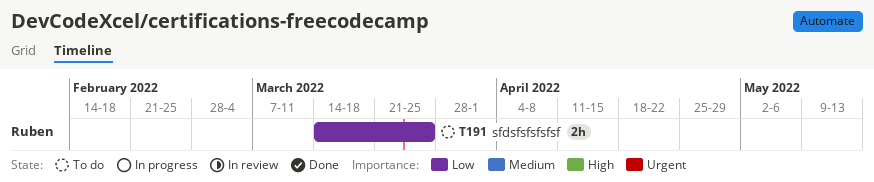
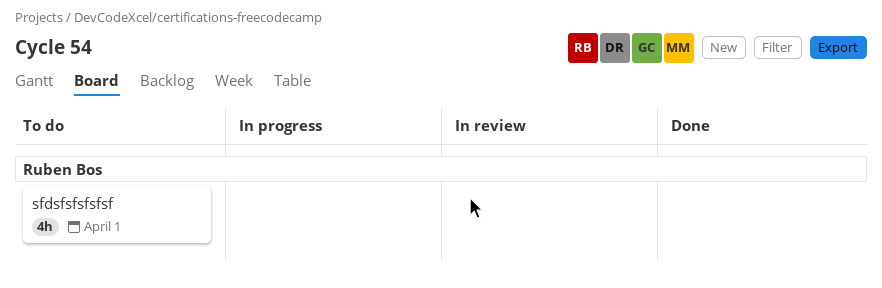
sfdsfsfsfsfsf, estimate: 2h -> 4h
sfdsfsfsfsfsf, due: Mar 25 -> Apr 1

